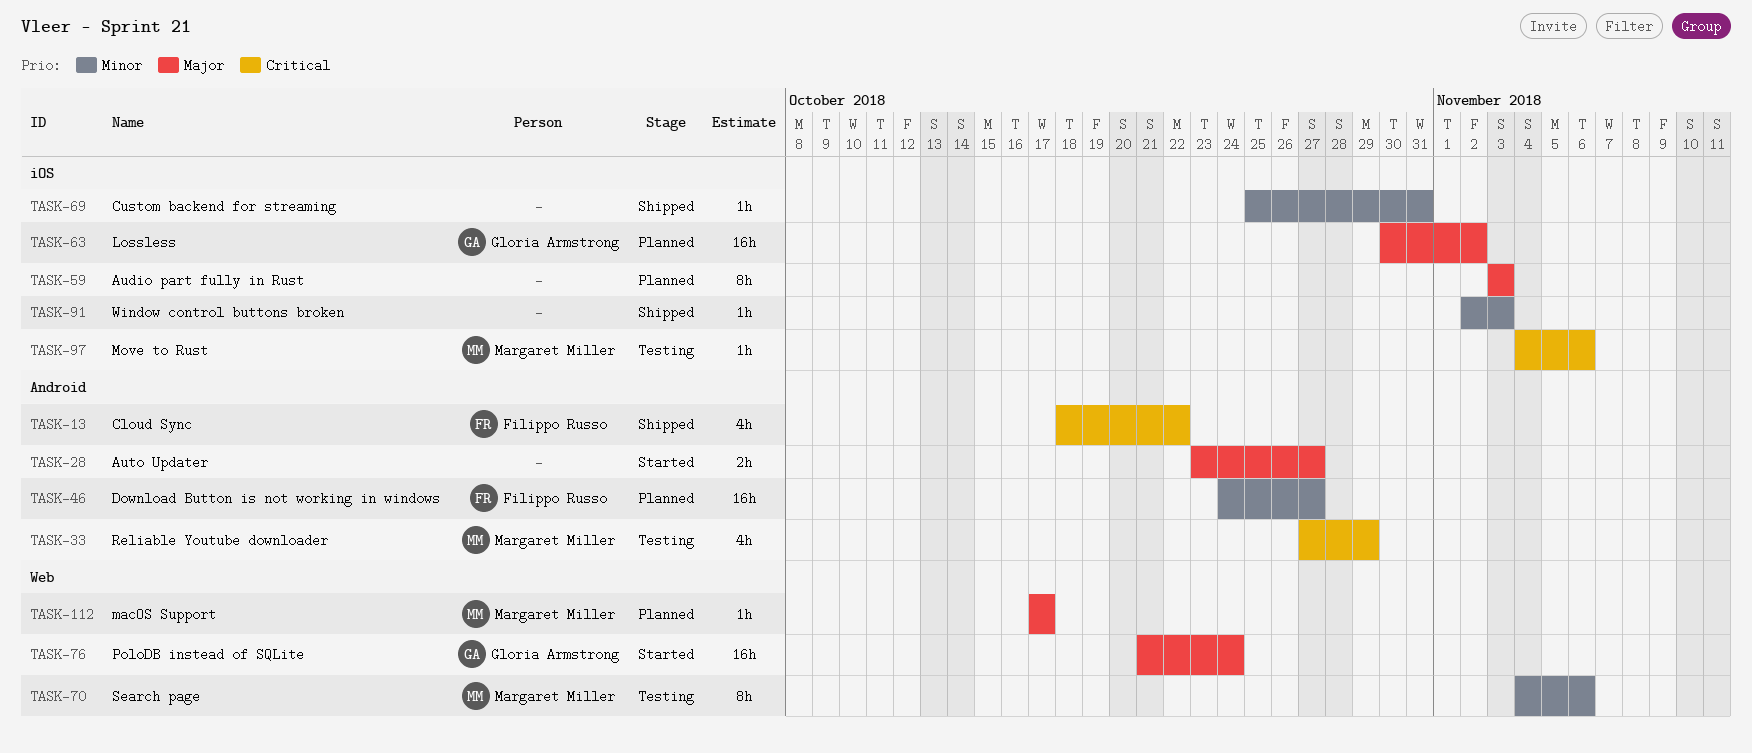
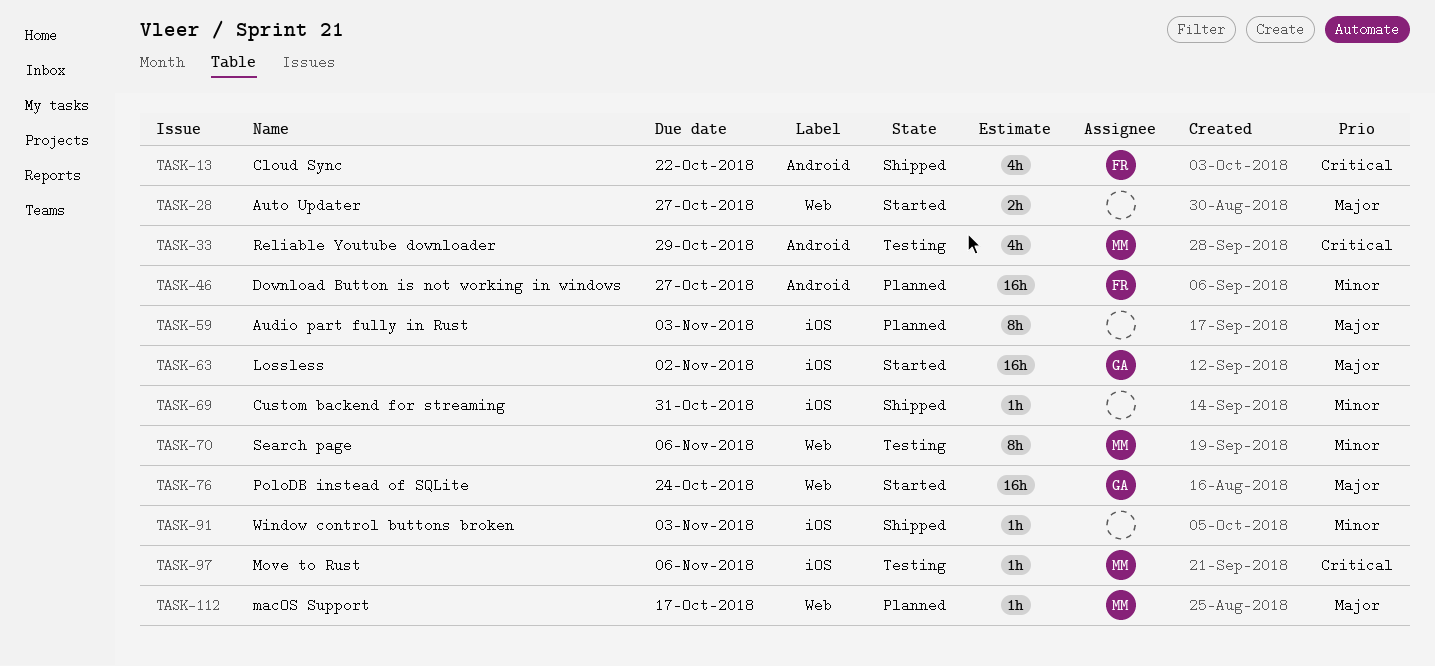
TASK-28, label: Android -> Web
TASK-63, status: Planned -> Started

